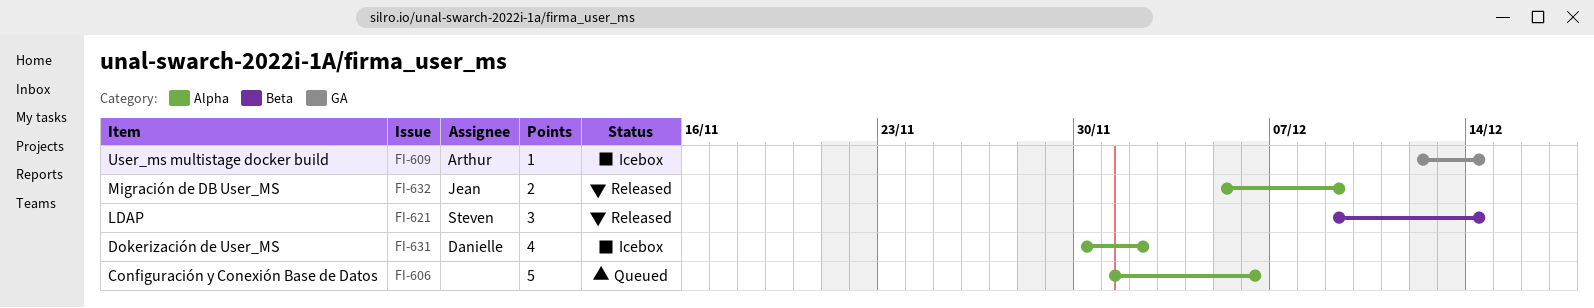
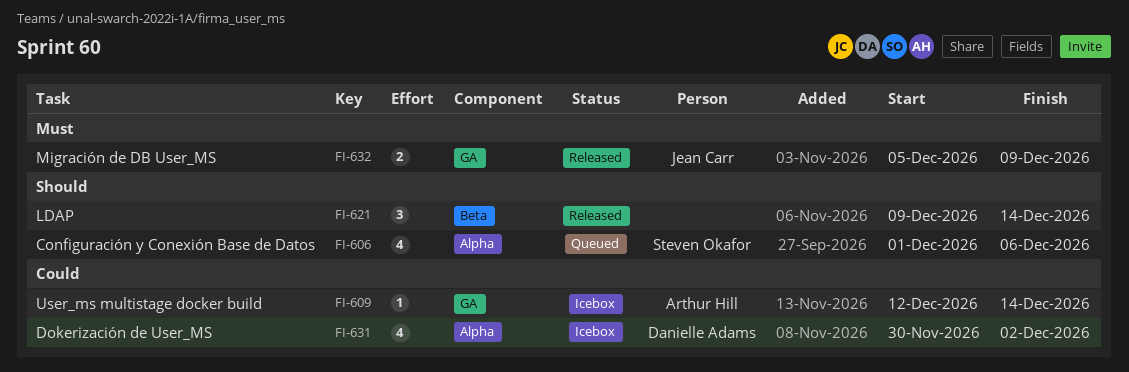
FI-606, owner: none -> Steven Okafor
FI-606, estimate: 5 -> 4
FI-621, owner: Steven Okafor -> none
FI-632, label: Alpha -> GA

